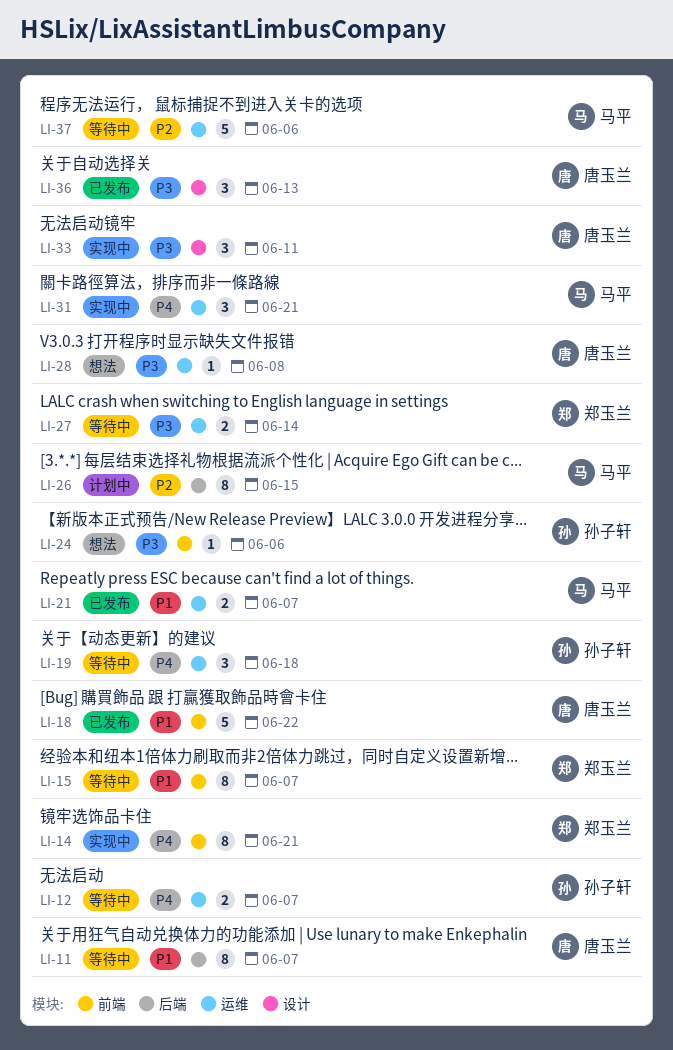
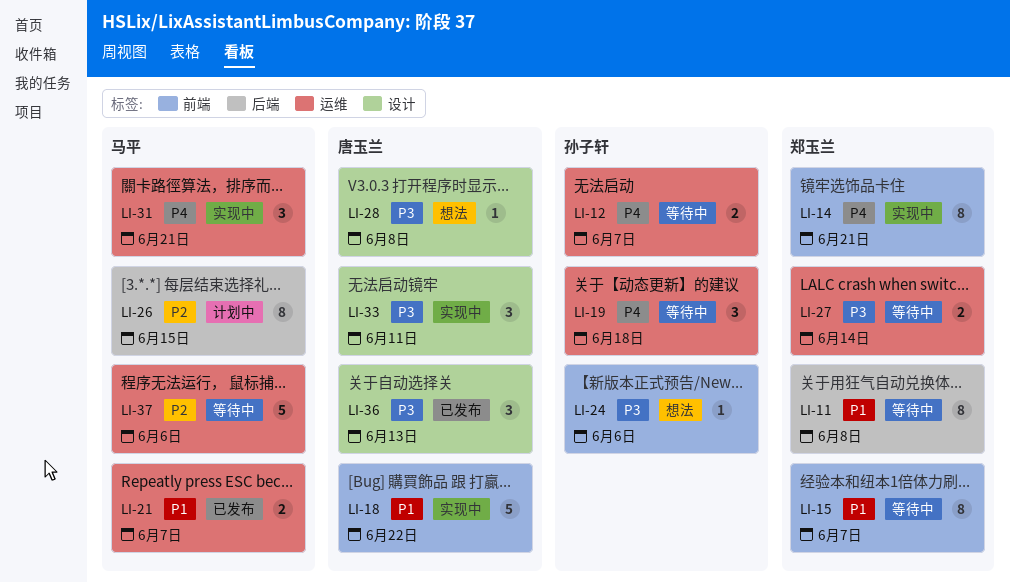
LI-11, owner: 唐玉兰 -> 郑玉兰
LI-11, due: Jun 7 -> Jun 8
LI-18, status: 已发布 -> 实现中
LI-28, label: 运维 -> 设计

